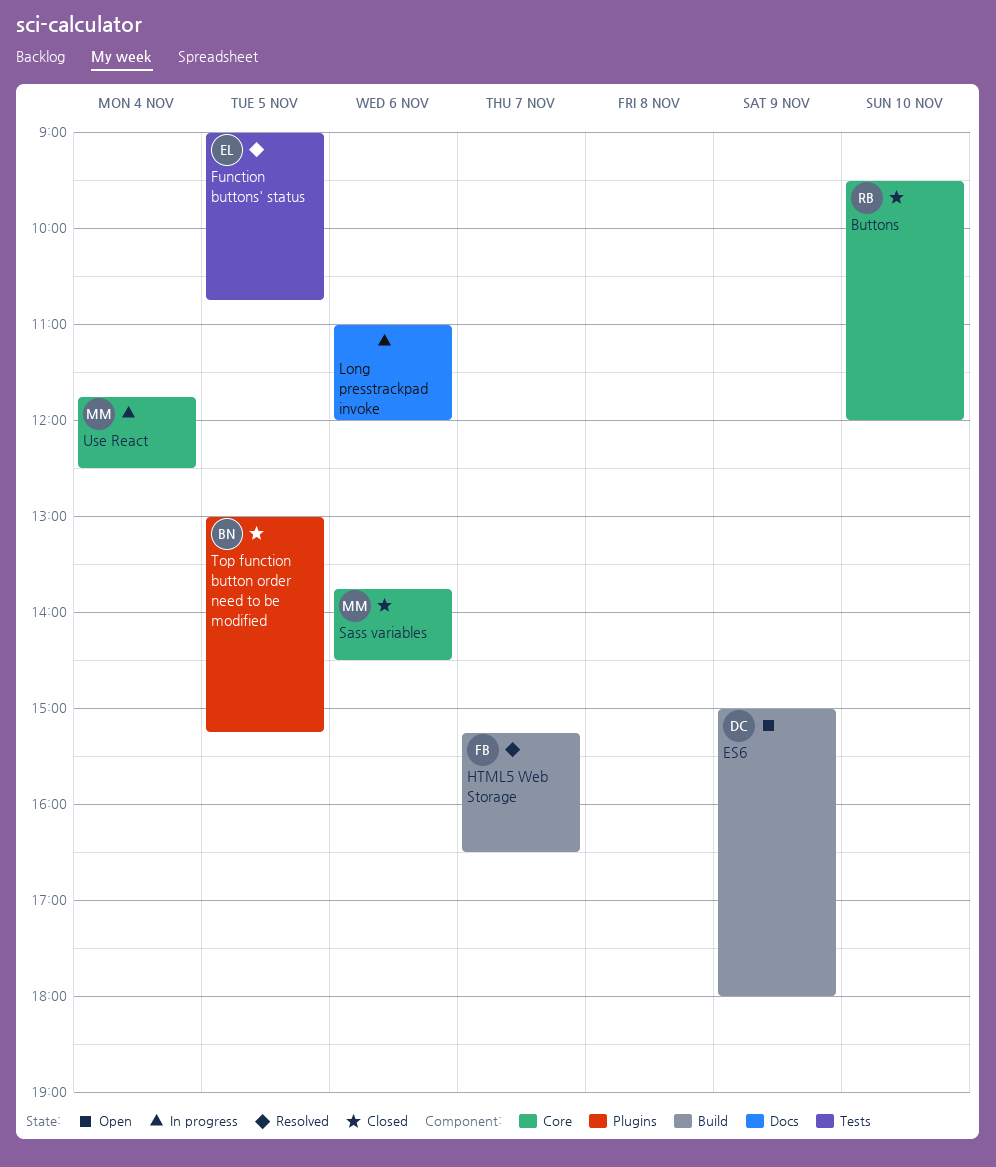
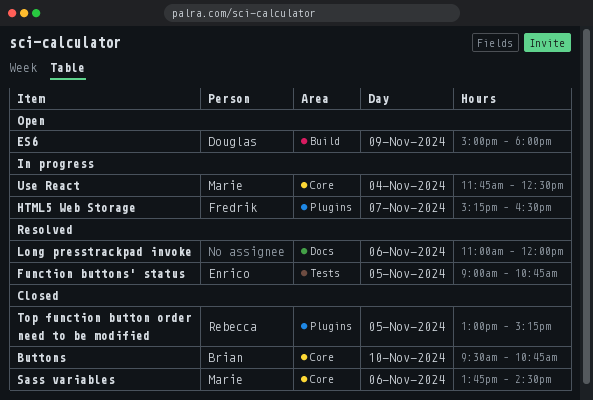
Buttons, owner: Rebecca -> Brian
Buttons, ends: 12:00 -> 10:45
HTML5 Web Storage, status: Resolved -> In progress
HTML5 Web Storage, label: Build -> Plugins
Long presstrackpad invoke, status: In progress -> Resolved
Top function button order need to be modified, owner: Brian -> Rebecca

